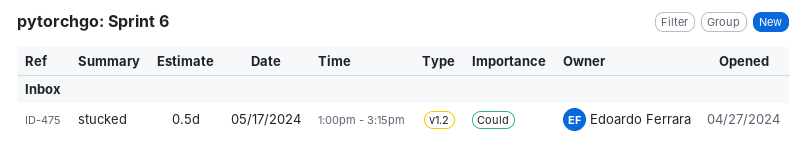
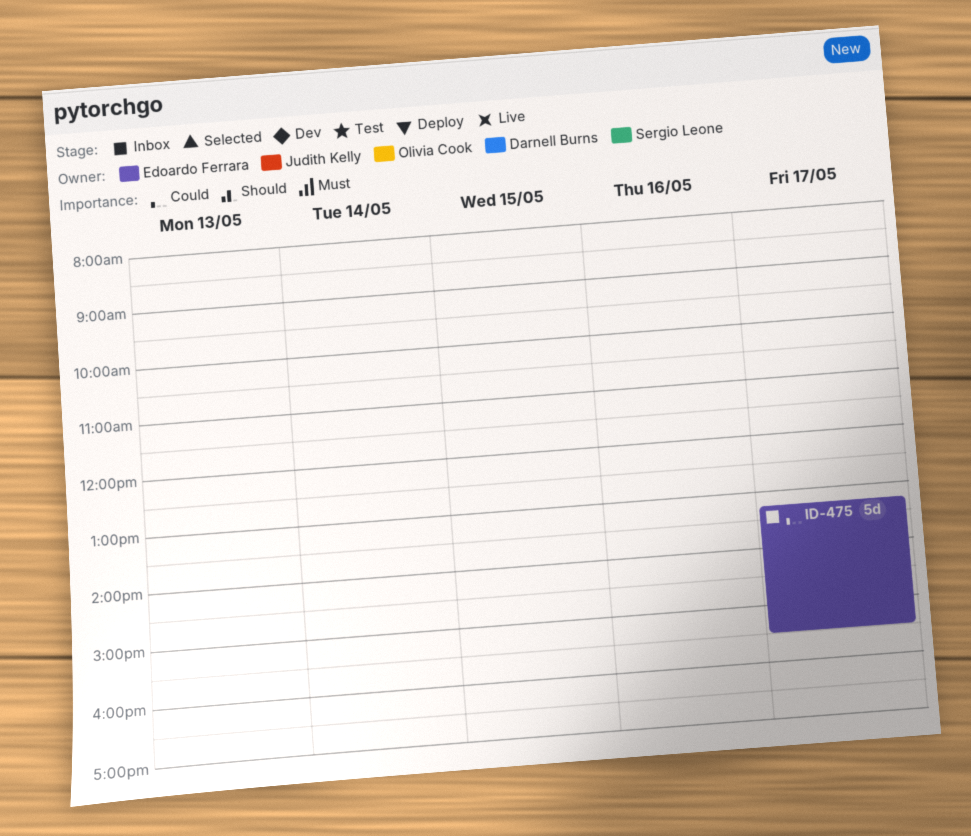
ID-475, estimate: 0.5d -> 5d
ID-475, begins: 13:00 -> 13:15
ID-475, ends: 15:15 -> 15:30

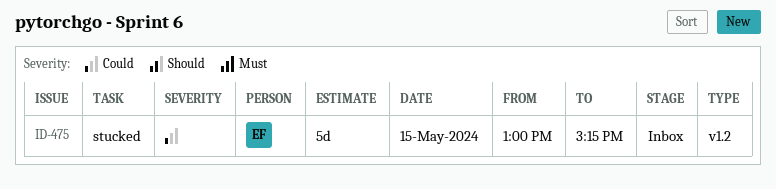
ID-475, day: May 17 -> May 15
ID-475, begins: 13:15 -> 13:00
ID-475, ends: 15:30 -> 15:15

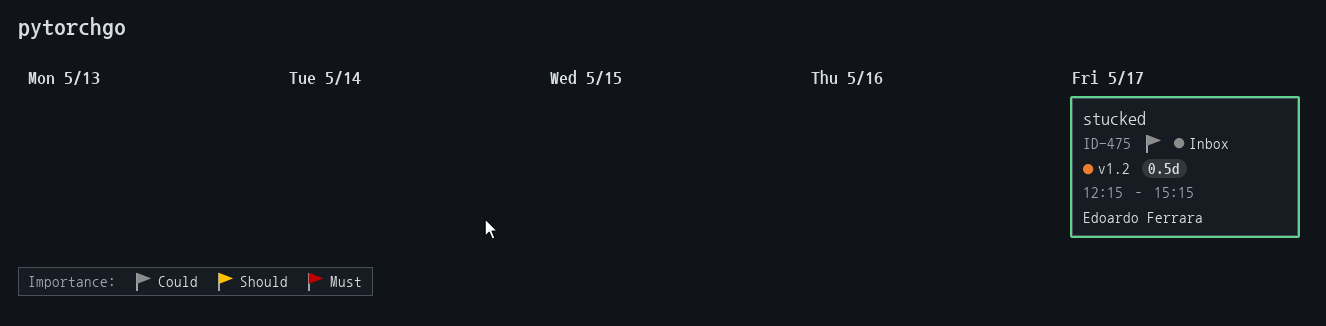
ID-475, estimate: 5d -> 0.5d
ID-475, day: May 15 -> May 17
ID-475, begins: 13:00 -> 12:15

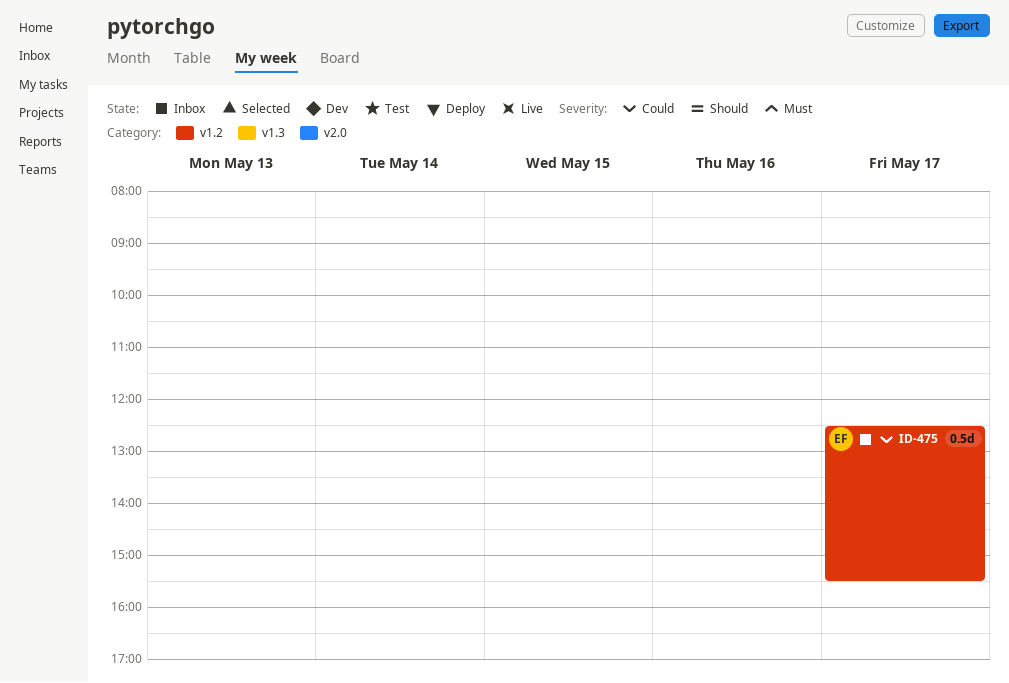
ID-475, begins: 12:15 -> 12:30
ID-475, ends: 15:15 -> 15:30

